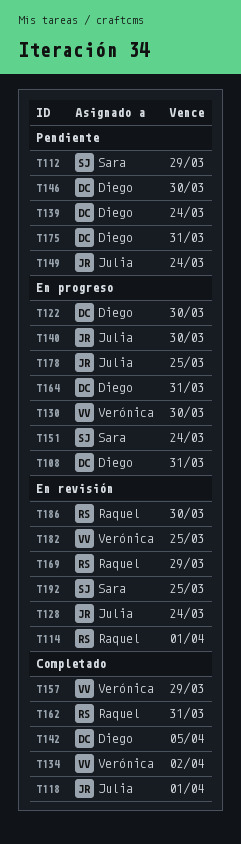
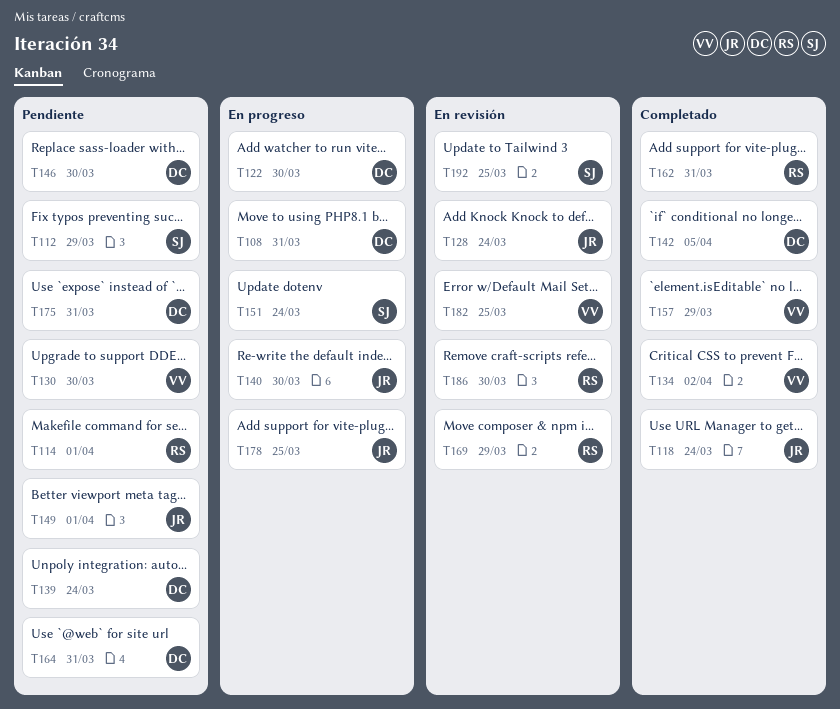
T114, status: En revisión -> Pendiente
T118, due: Apr 1 -> Mar 24
T130, status: En progreso -> Pendiente
T149, due: Mar 24 -> Apr 1
T164, status: En progreso -> Pendiente

